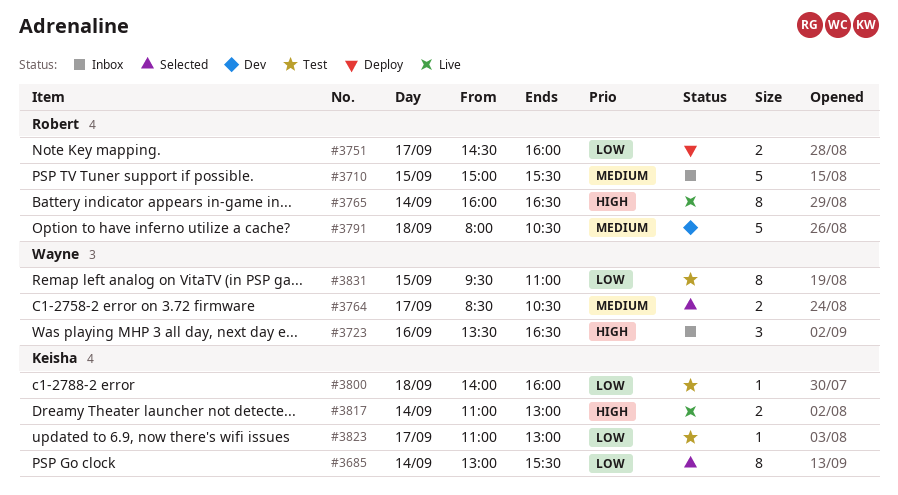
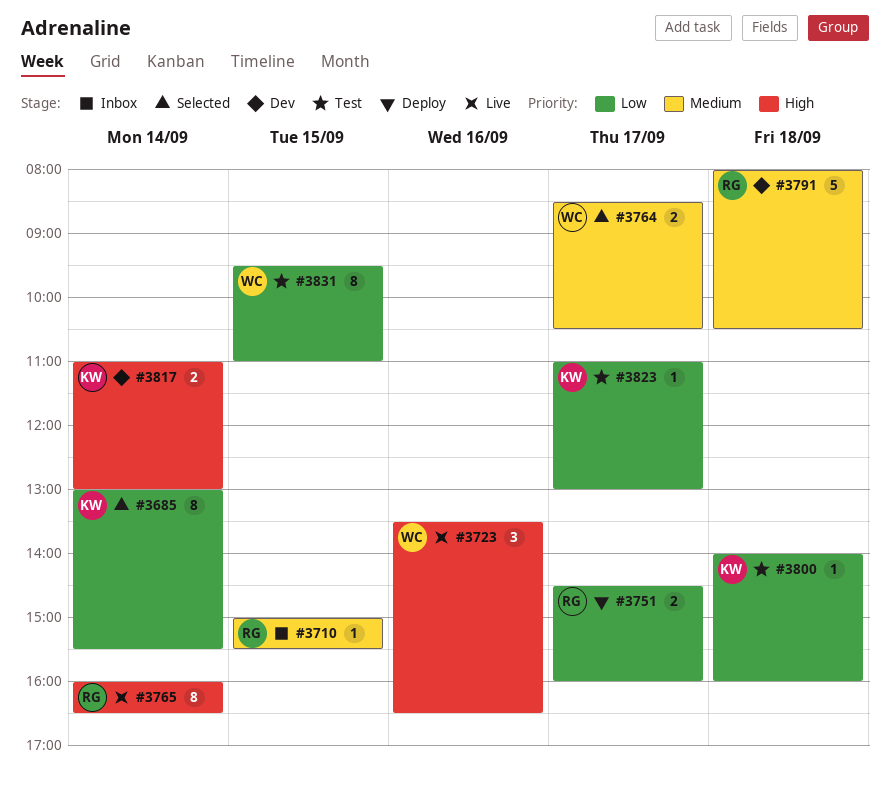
#3710, estimate: 5 -> 1
#3723, status: Inbox -> Live
#3817, status: Live -> Dev

